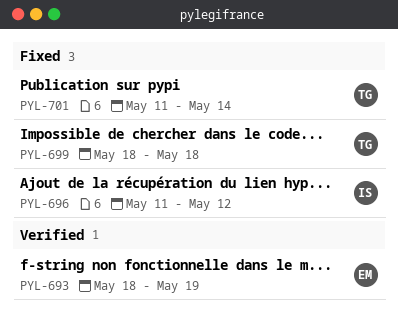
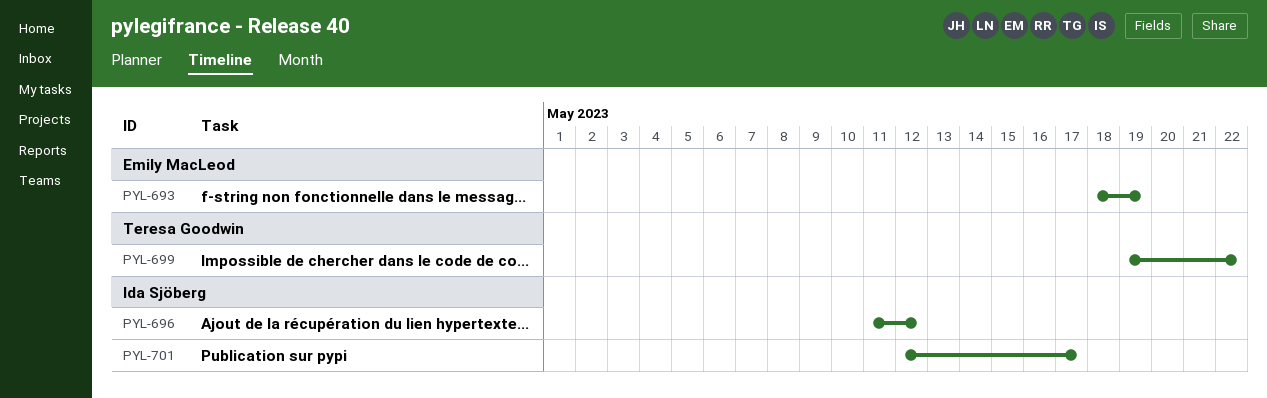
PYL-699, start: May 18 -> May 19
PYL-699, due: May 18 -> May 22
PYL-701, owner: Teresa Goodwin -> Ida Sjöberg
PYL-701, start: May 11 -> May 12
PYL-701, due: May 14 -> May 17

